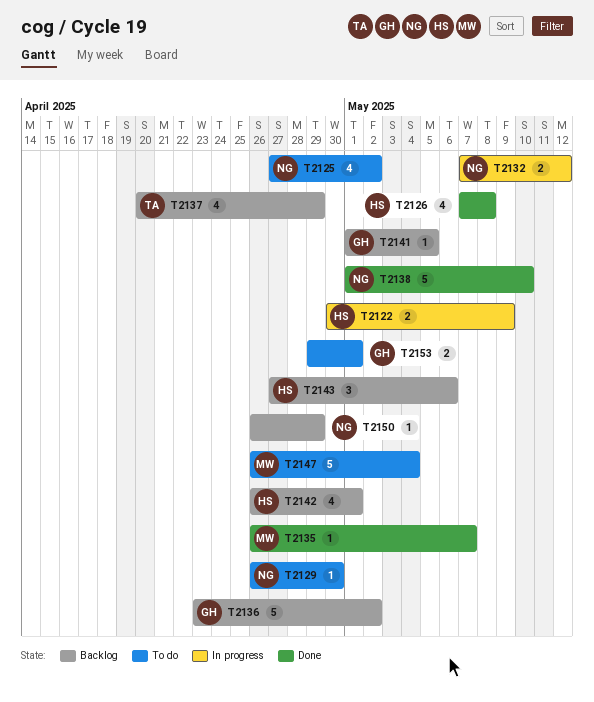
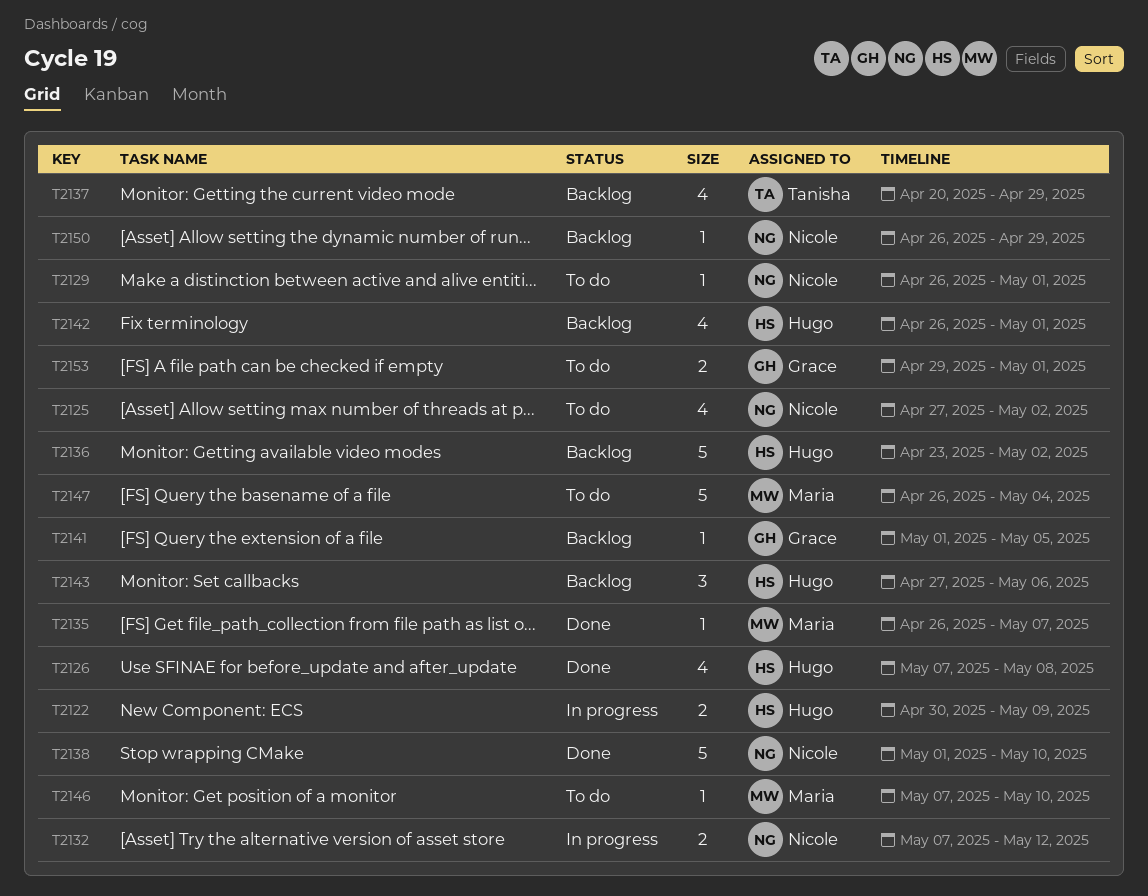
T2129, due: Apr 30 -> May 1
T2136, owner: Grace -> Hugo
T2146: none -> present

